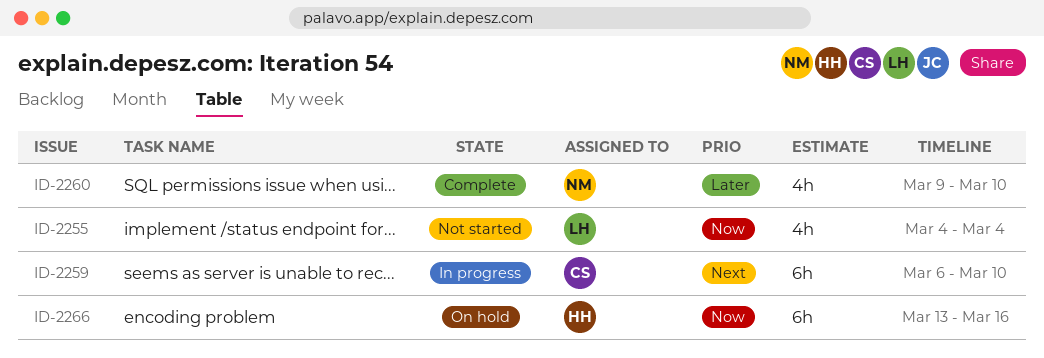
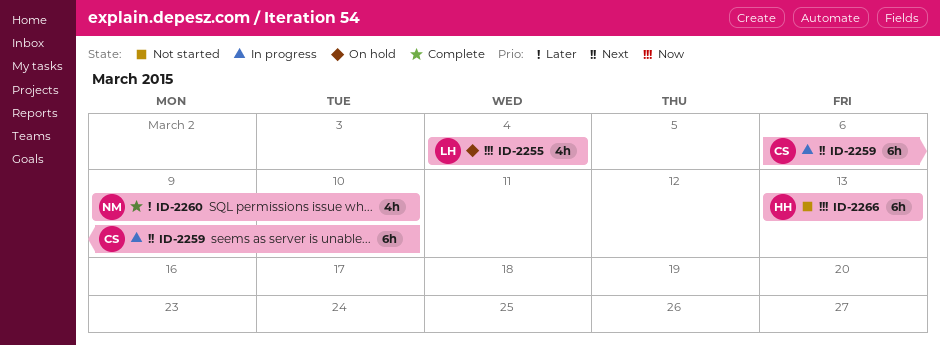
ID-2255, status: Not started -> On hold
ID-2266, status: On hold -> Not started
ID-2266, due: Mar 16 -> Mar 13

